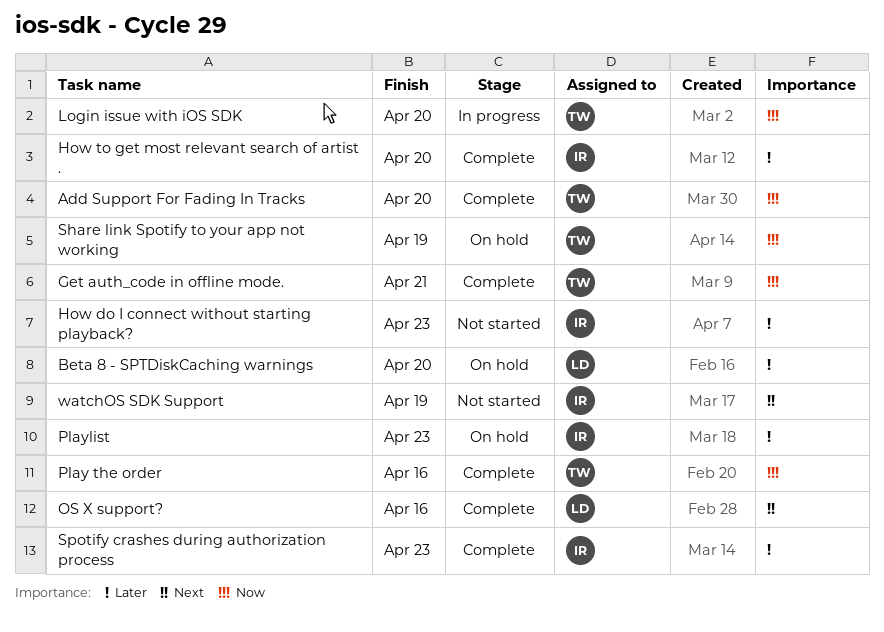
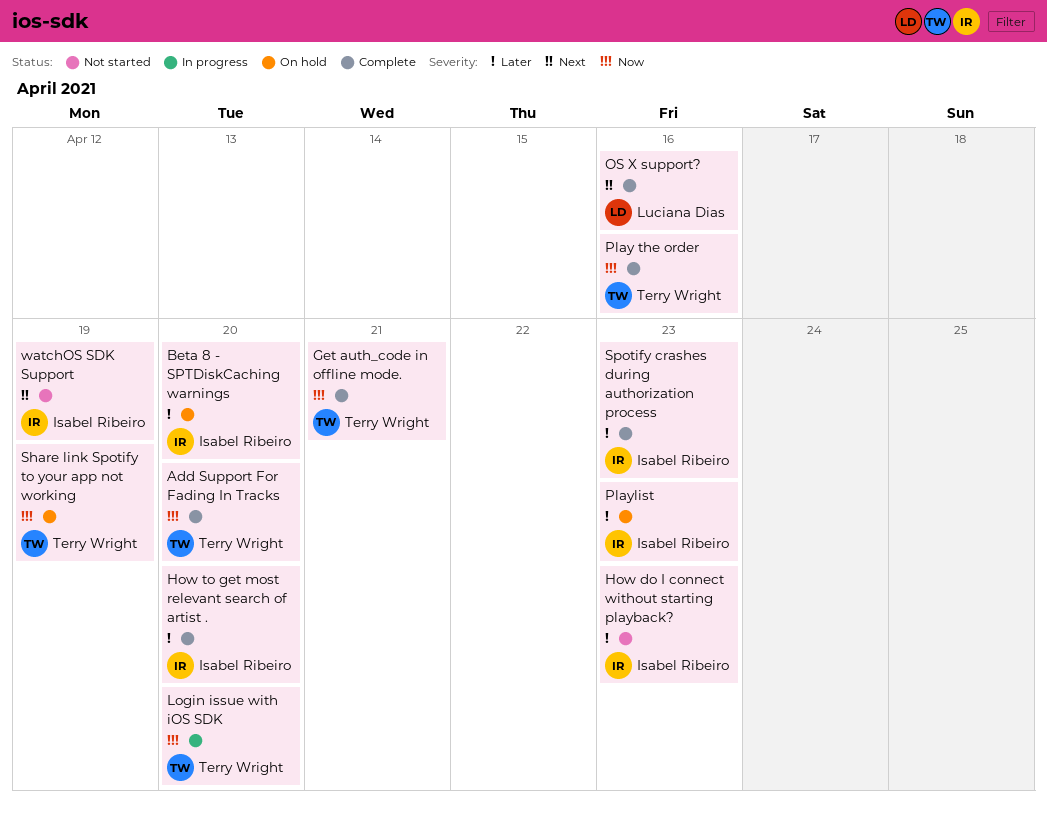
Beta 8 - SPTDiskCaching warnings, owner: Luciana Dias -> Isabel Ribeiro

